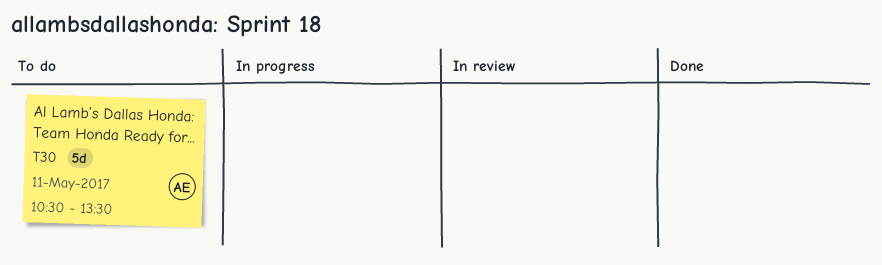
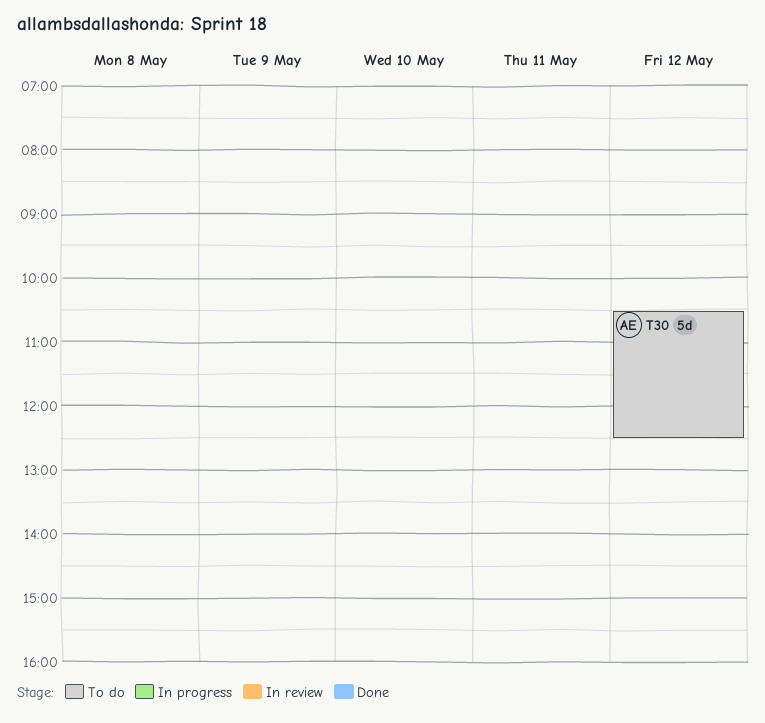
T30, day: May 11 -> May 12
T30, ends: 13:30 -> 12:30

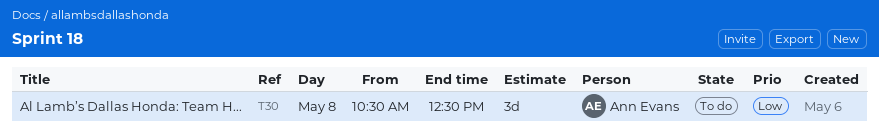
T30, estimate: 5d -> 3d
T30, day: May 12 -> May 8

